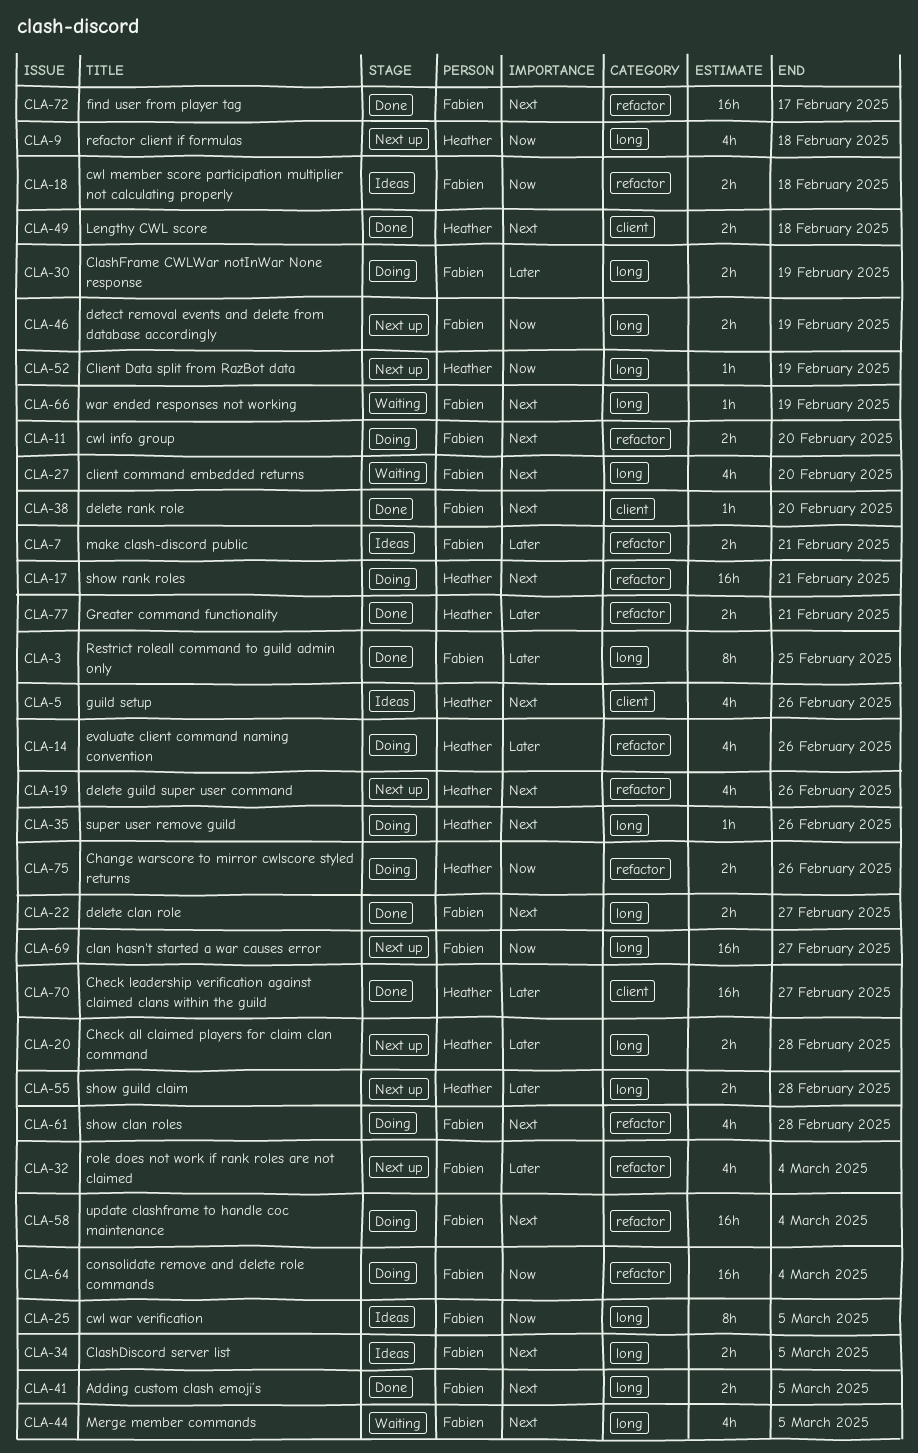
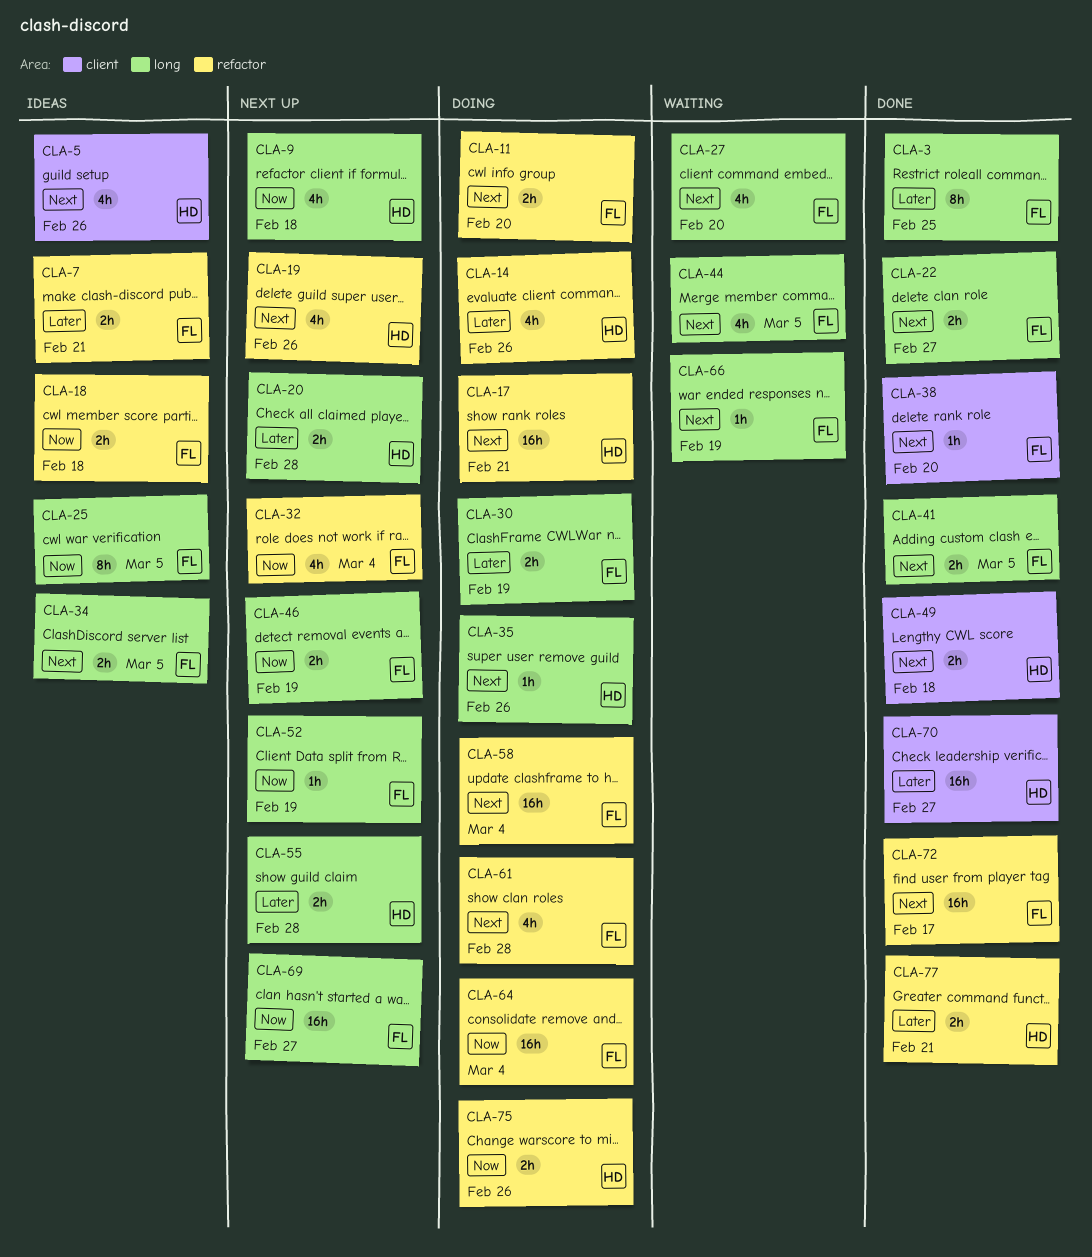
CLA-32, priority: Later -> Now
CLA-52, owner: Heather -> Fabien

